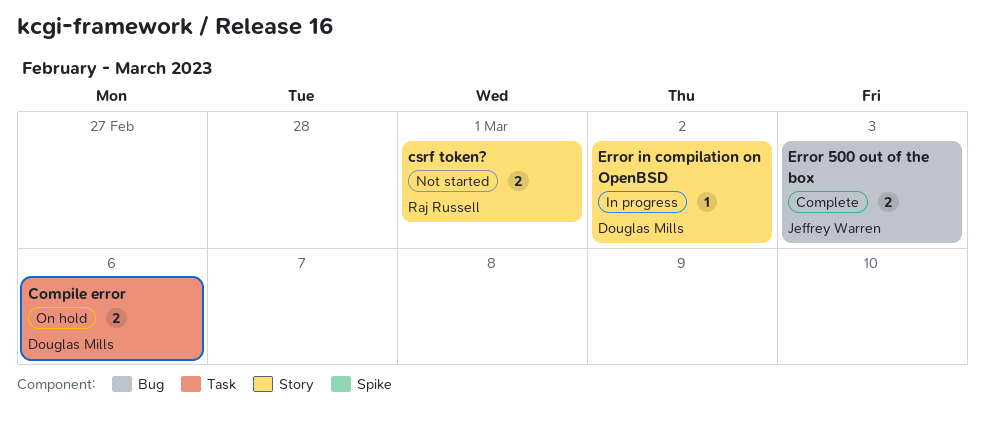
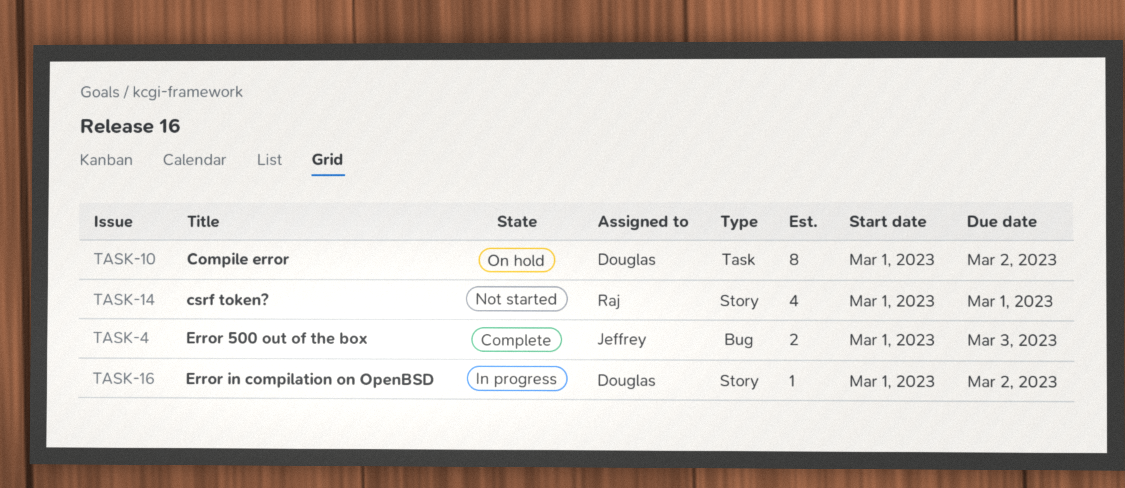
Compile error, estimate: 2 -> 8
Compile error, due: Mar 6 -> Mar 2
csrf token?, estimate: 2 -> 4

